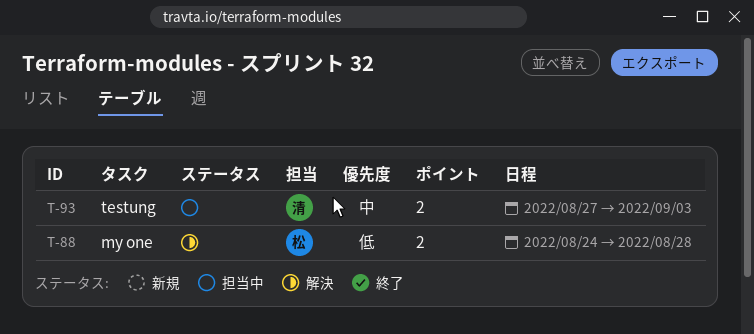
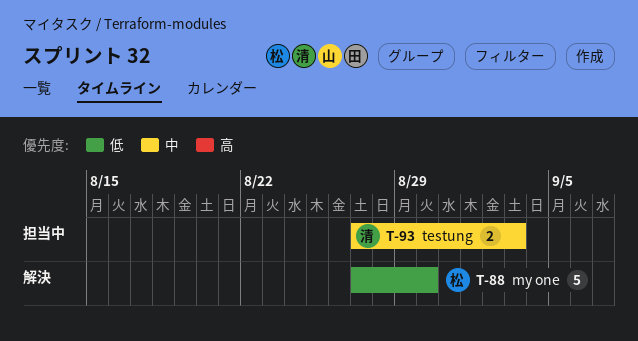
T-88, estimate: 2 -> 5
T-88, start: Aug 24 -> Aug 27
T-88, due: Aug 28 -> Aug 30

